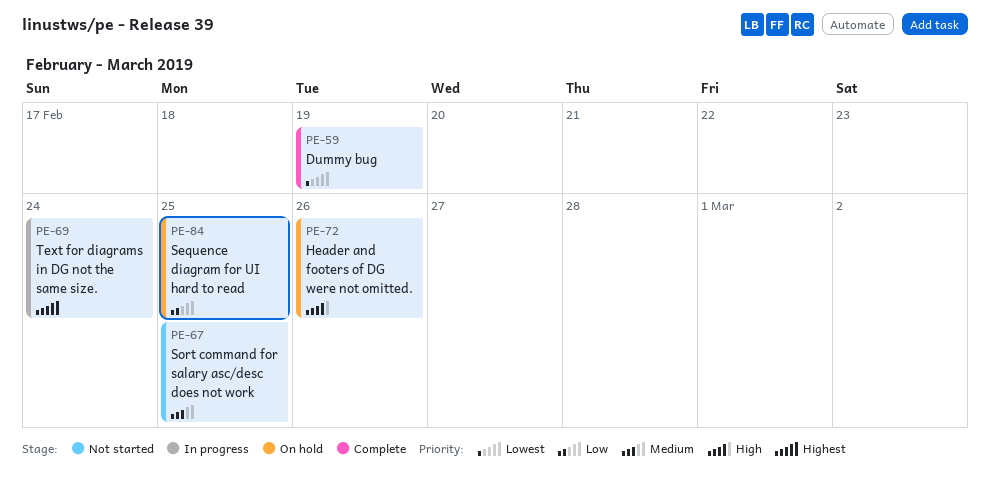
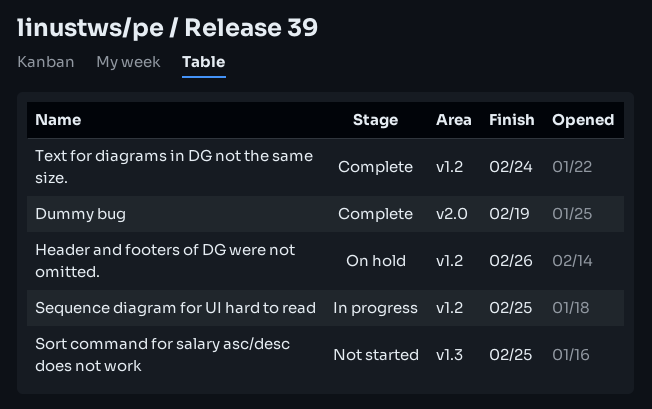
Sequence diagram for UI hard to read, status: On hold -> In progress
Text for diagrams in DG not the same size., status: In progress -> Complete

